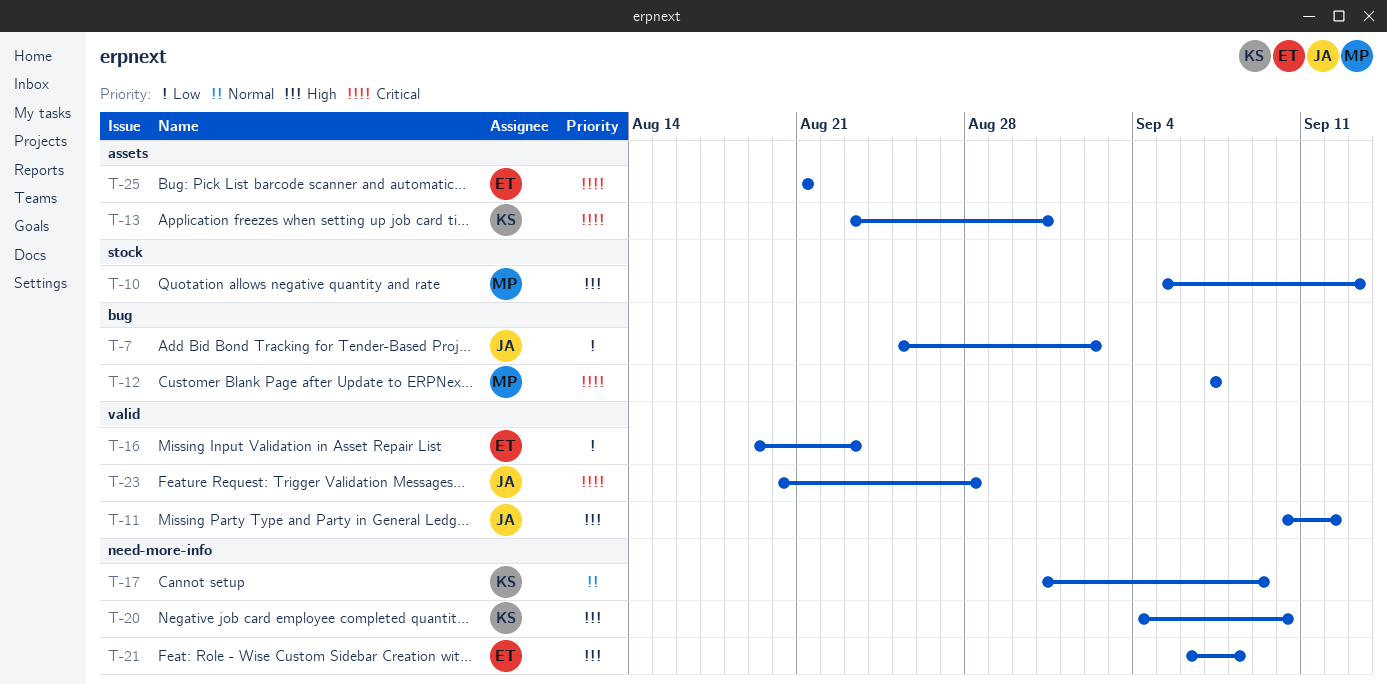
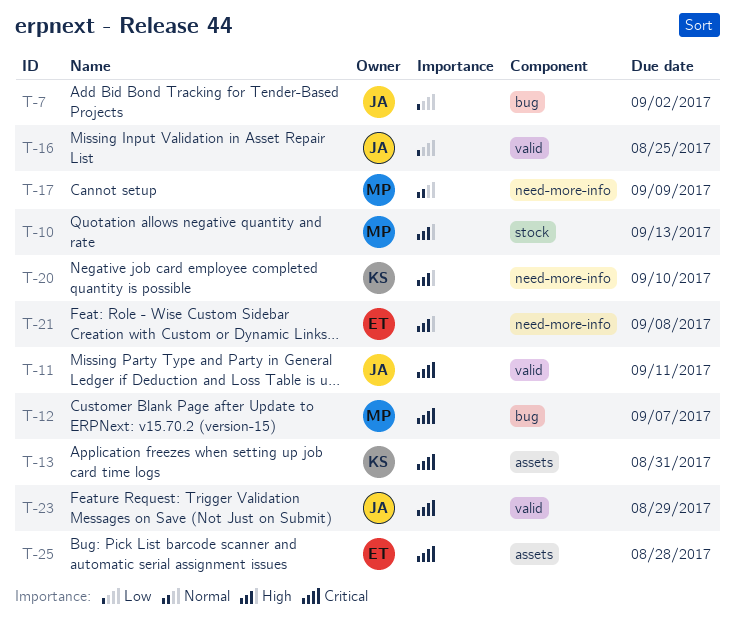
T-11, priority: High -> Critical
T-11, due: Sep 12 -> Sep 11
T-16, owner: ET -> JA
T-16, due: Aug 23 -> Aug 25
T-17, owner: KS -> MP
T-23, due: Aug 28 -> Aug 29
T-25, due: Aug 21 -> Aug 28

